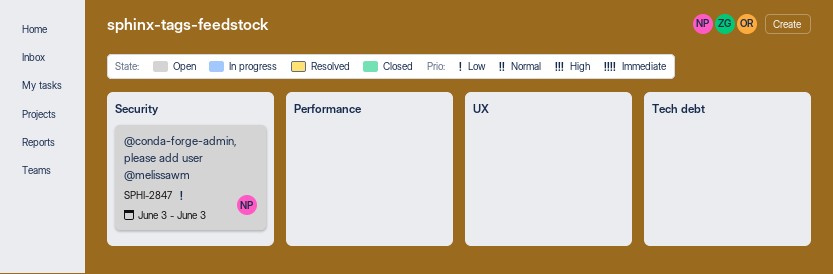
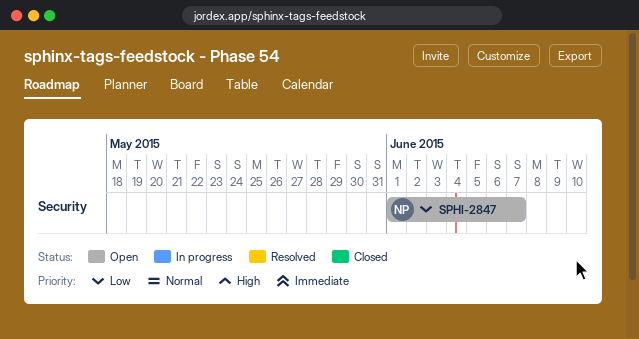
SPHI-2847, start: Jun 3 -> Jun 1
SPHI-2847, due: Jun 3 -> Jun 7

